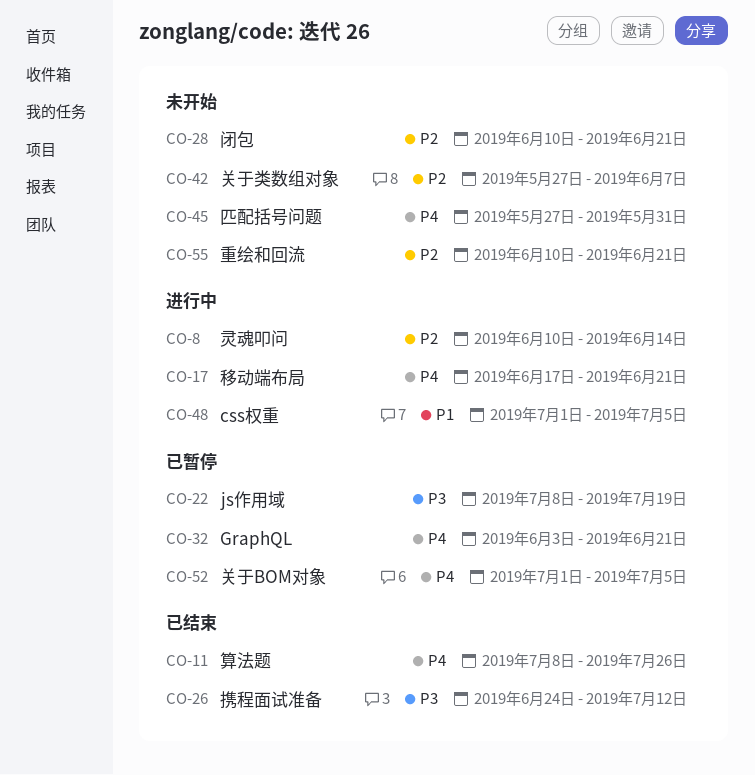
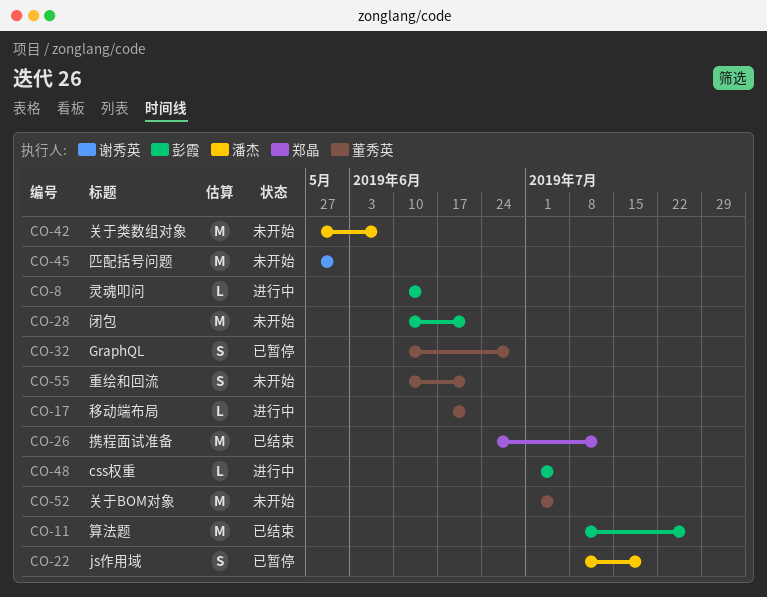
CO-32, start: Jun 3 -> Jun 10
CO-32, due: Jun 21 -> Jun 28
CO-52, status: 已暂停 -> 未开始

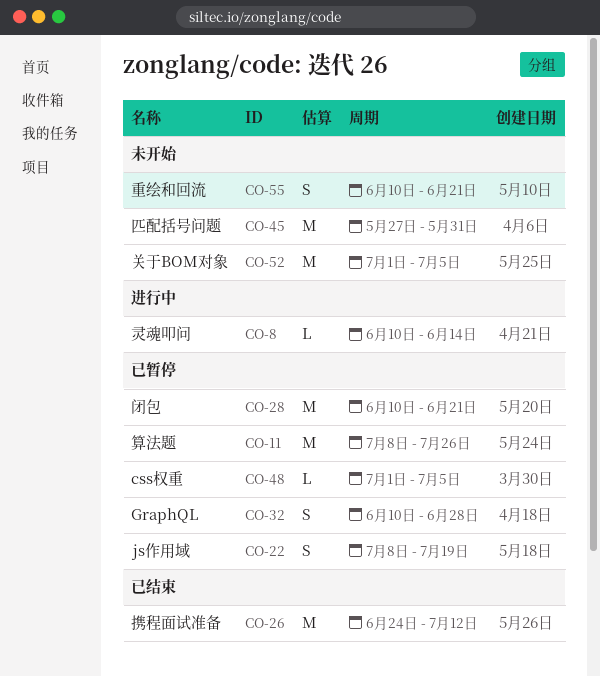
CO-11, status: 已结束 -> 已暂停
CO-17: present -> none
CO-28, status: 未开始 -> 已暂停
CO-42: present -> none
CO-48, status: 进行中 -> 已暂停

